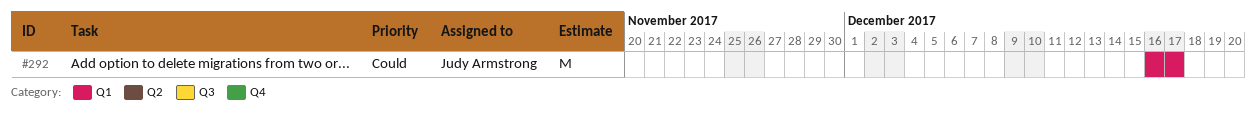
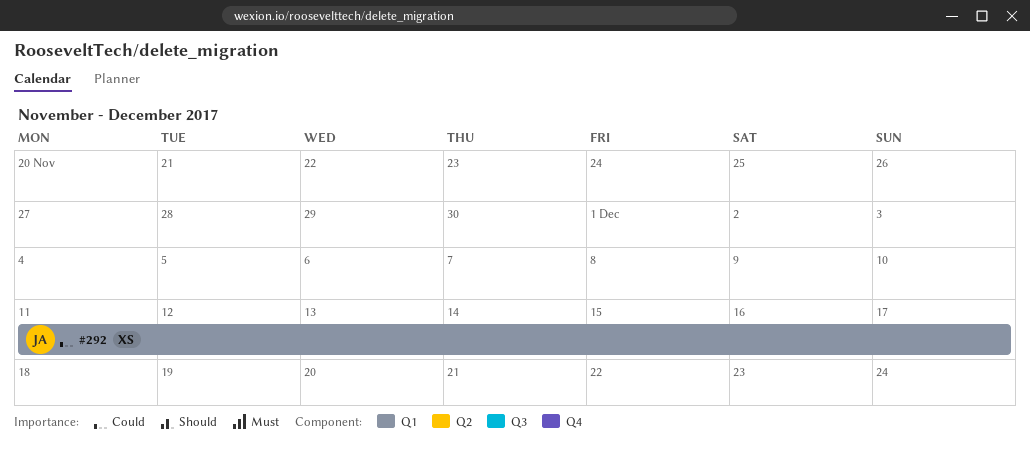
#292, estimate: M -> XS
#292, start: Dec 16 -> Dec 11

